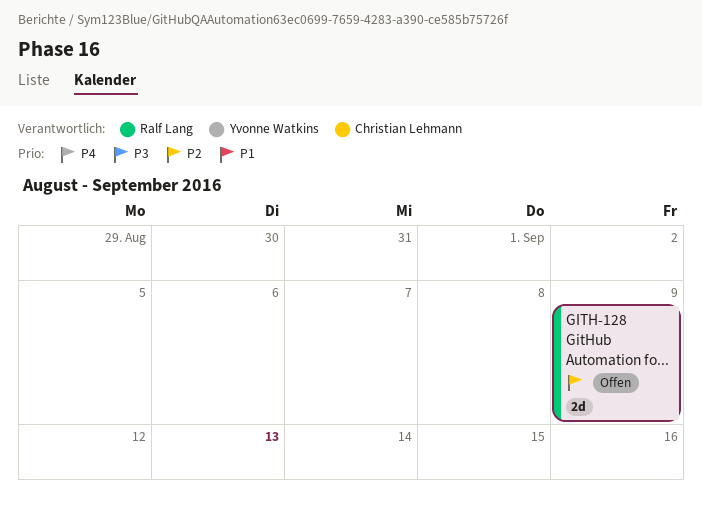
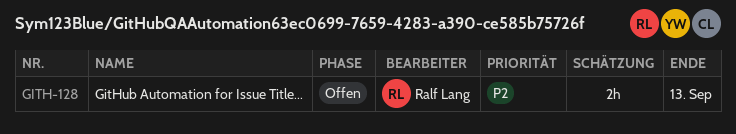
GITH-128, estimate: 2d -> 2h
GITH-128, due: Sep 9 -> Sep 13

